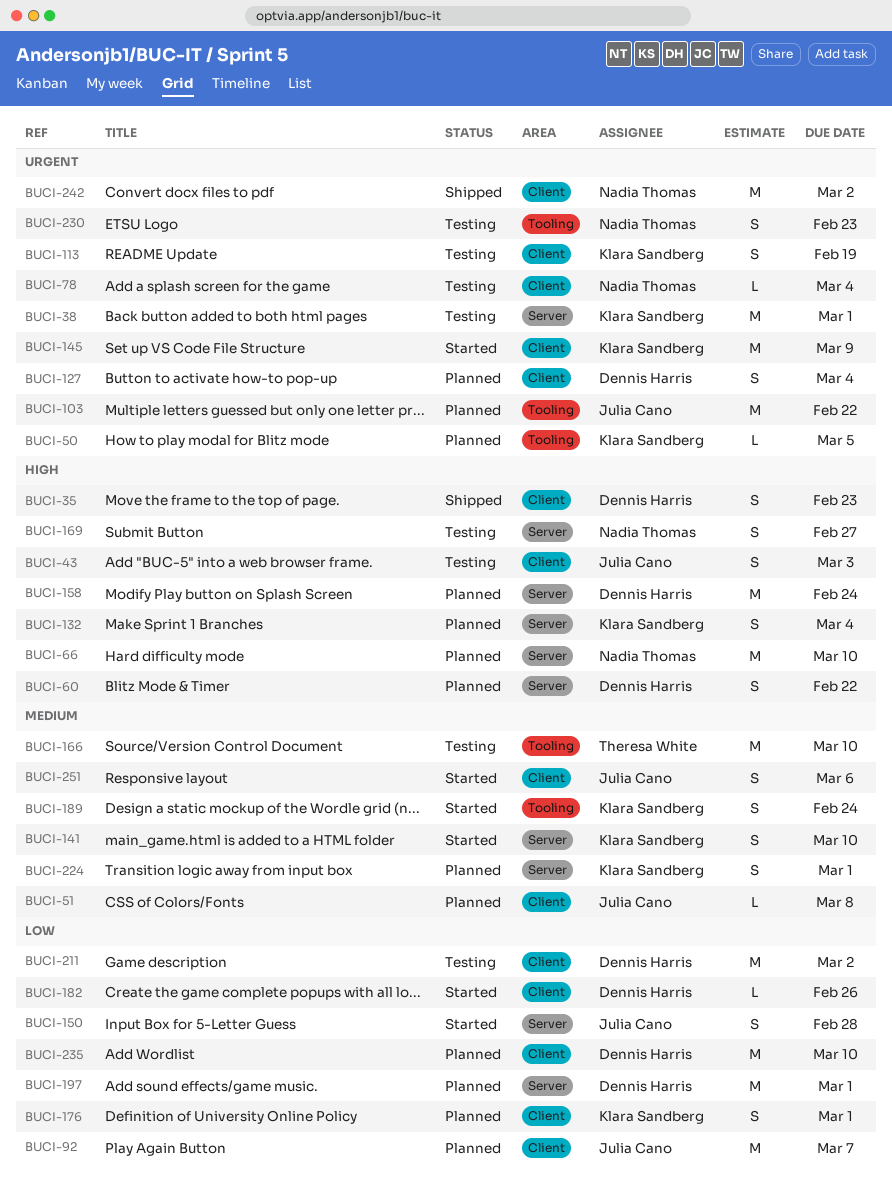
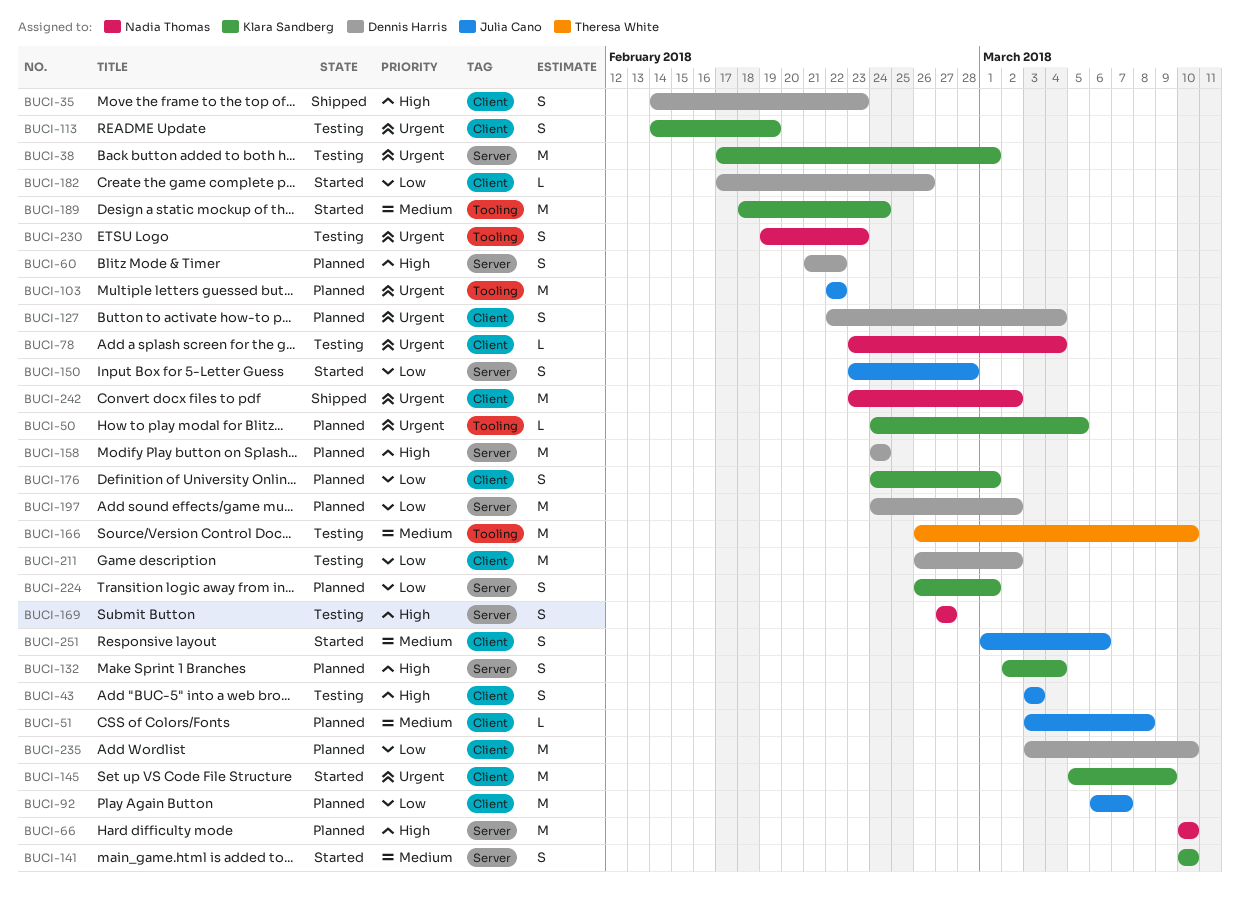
BUCI-189, estimate: S -> M
BUCI-197, due: Mar 1 -> Mar 2
BUCI-224, priority: Medium -> Low

